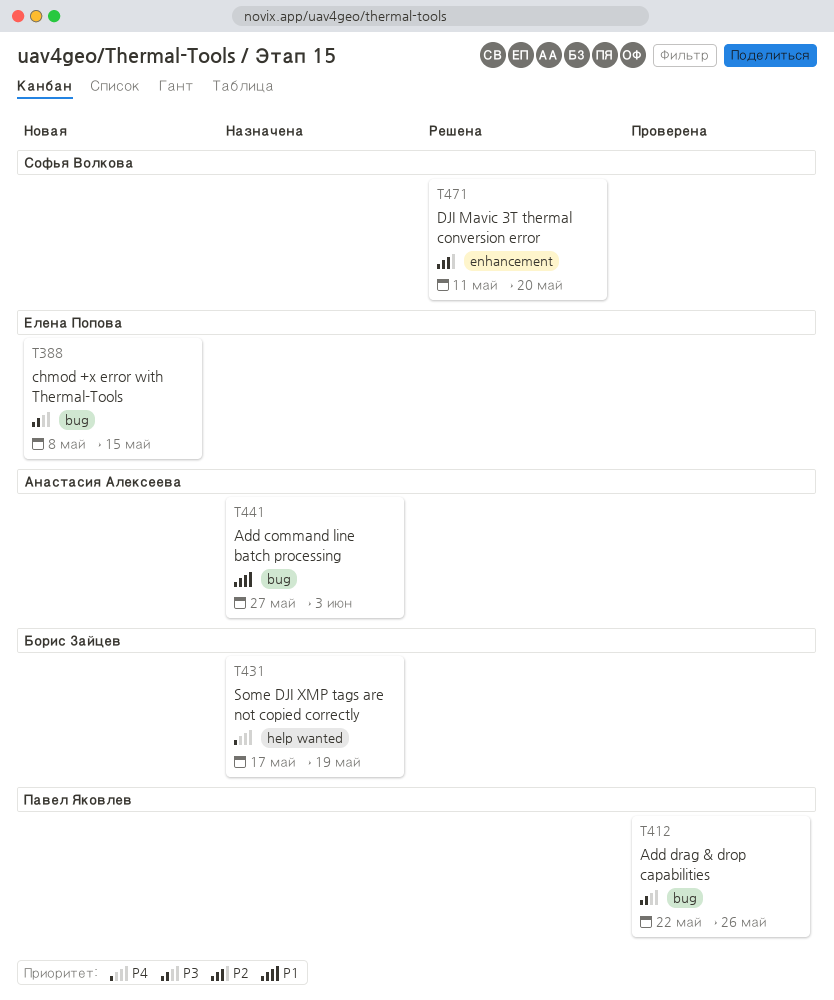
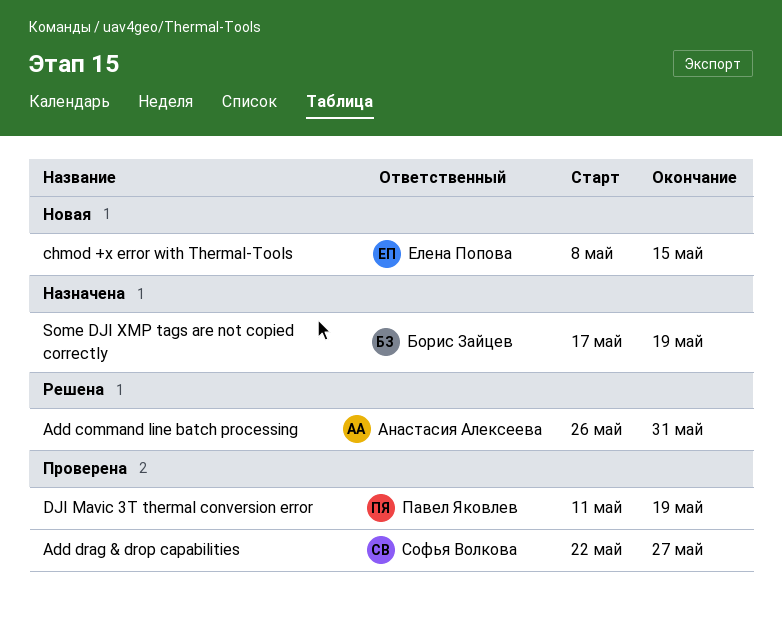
Add command line batch processing, status: Назначена -> Решена
Add command line batch processing, start: May 27 -> May 26
Add command line batch processing, due: Jun 3 -> May 31
Add drag & drop capabilities, owner: Павел Яковлев -> Софья Волкова
Add drag & drop capabilities, due: May 26 -> May 27
DJI Mavic 3T thermal conversion error, status: Решена -> Проверена
DJI Mavic 3T thermal conversion error, owner: Софья Волкова -> Павел Яковлев
DJI Mavic 3T thermal conversion error, due: May 20 -> May 19

